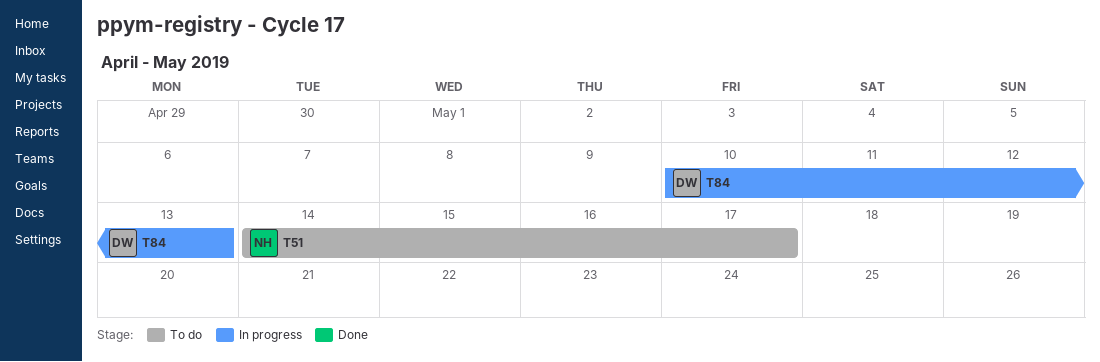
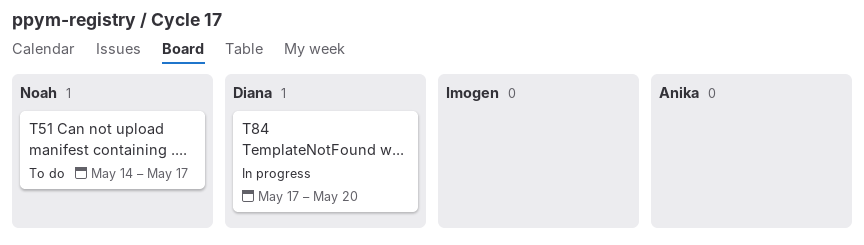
T84, start: May 10 -> May 17
T84, due: May 13 -> May 20

